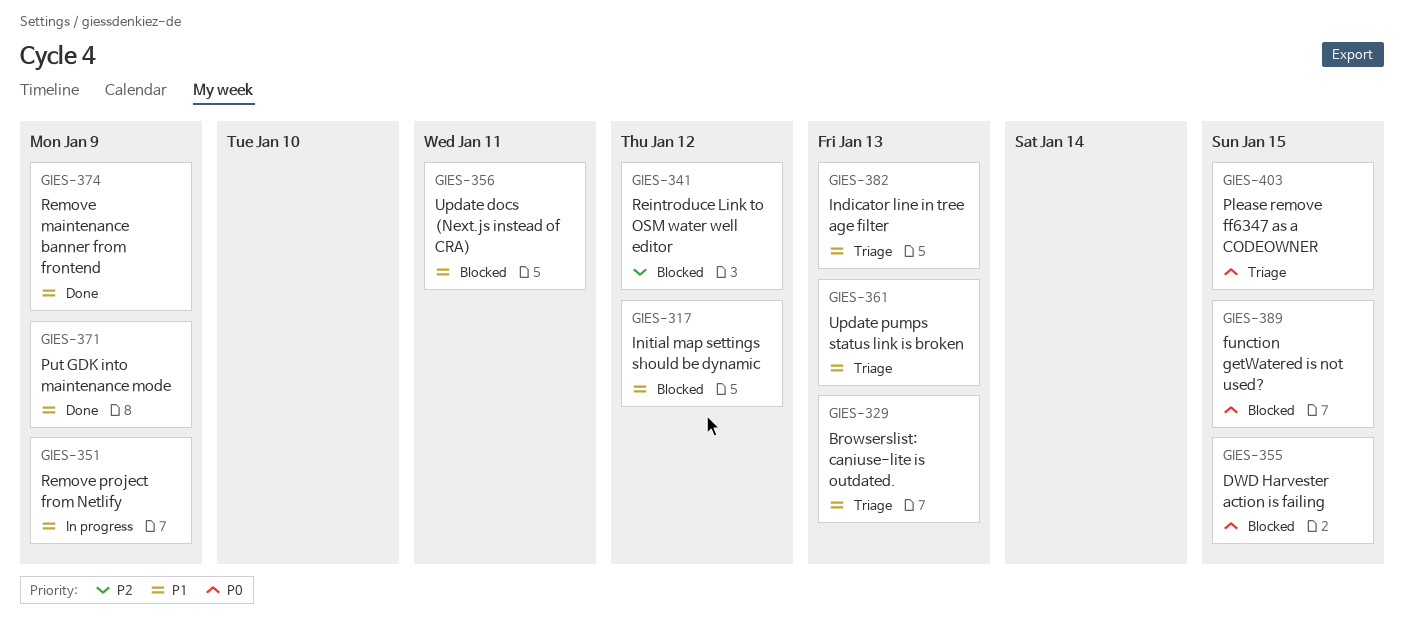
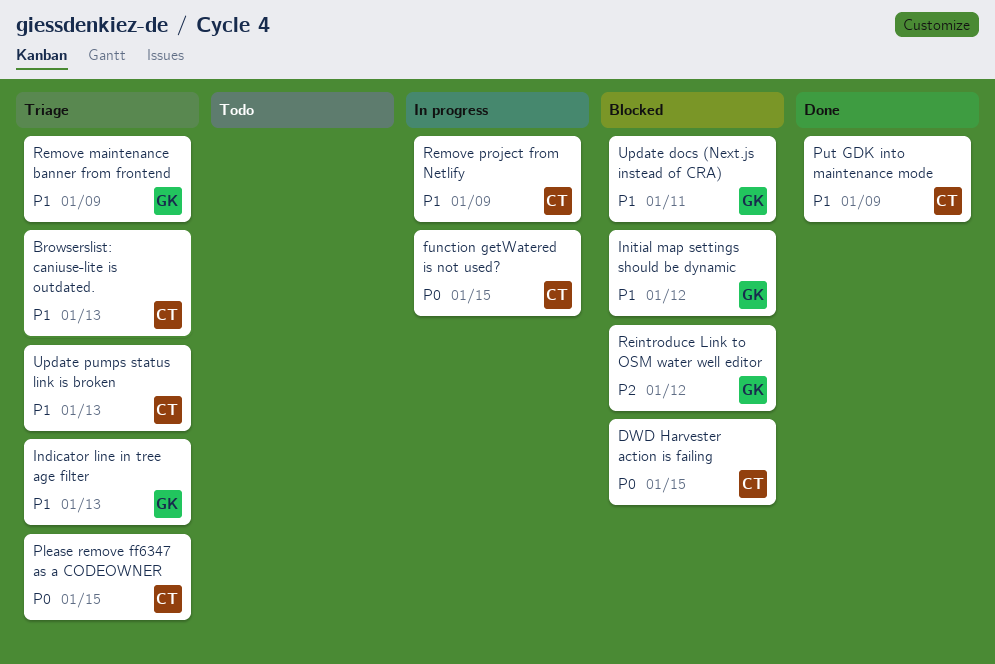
function getWatered is not used?, status: Blocked -> In progress
Remove maintenance banner from frontend, status: Done -> Triage

